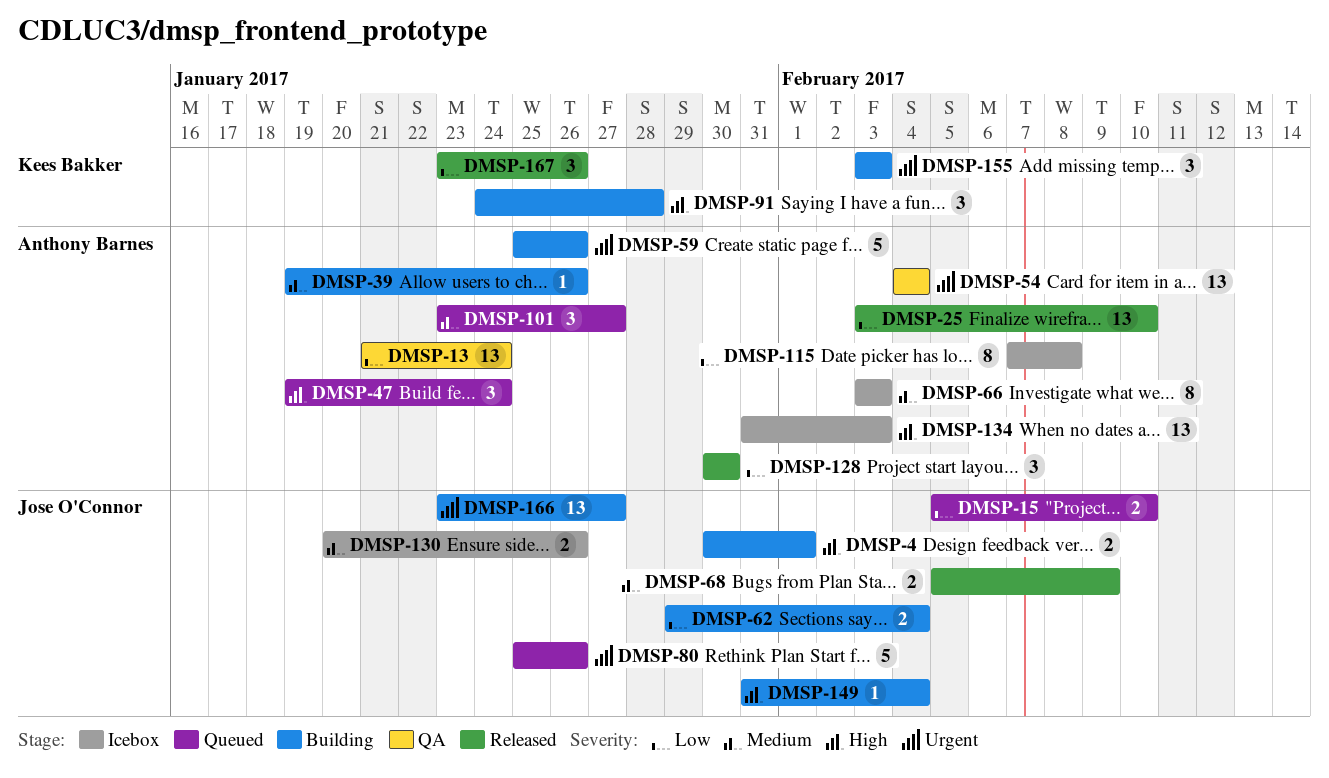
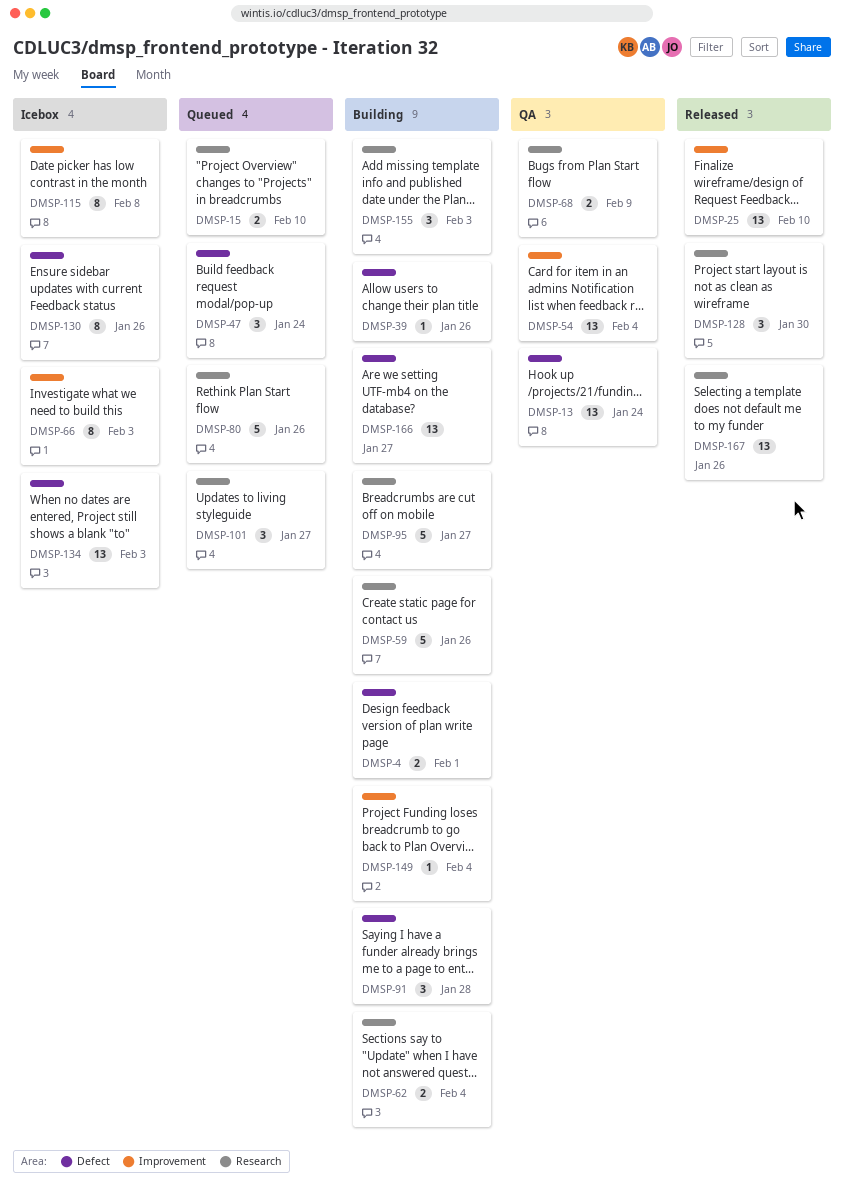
DMSP-68, status: Released -> QA
DMSP-95: none -> present
DMSP-130, estimate: 2 -> 8
DMSP-167, estimate: 3 -> 13

